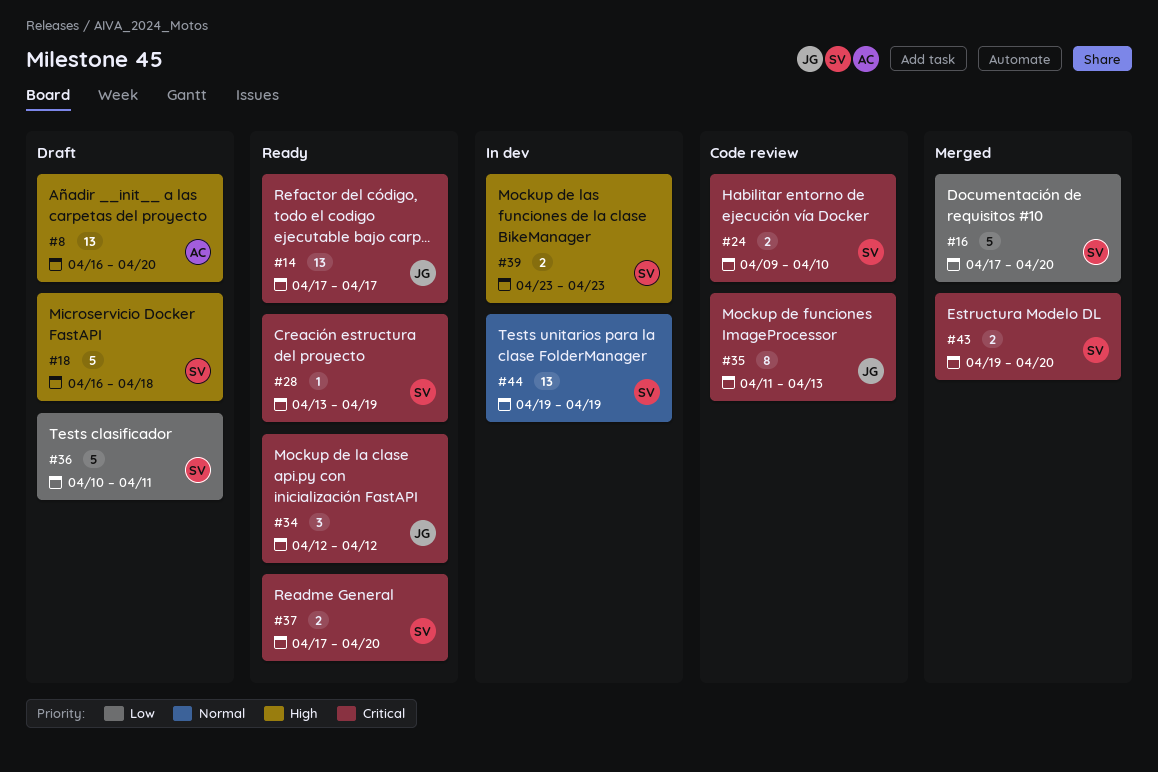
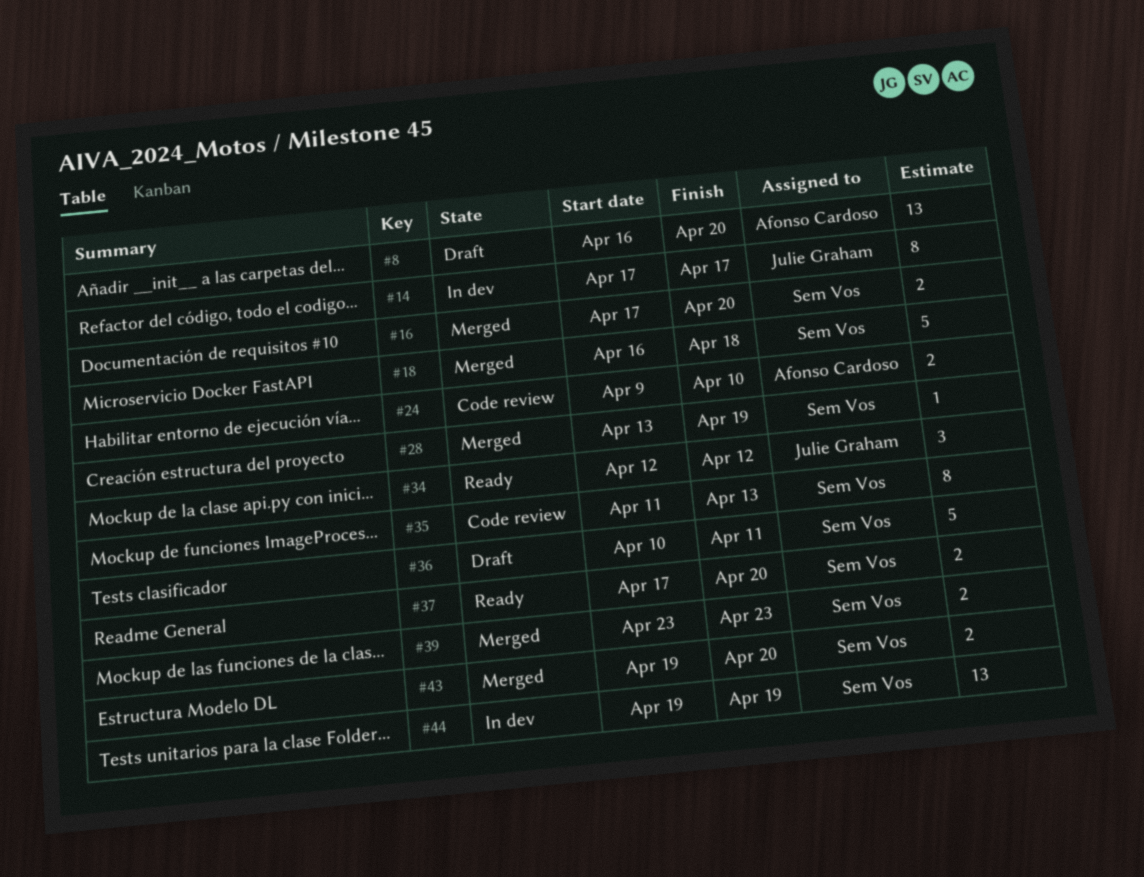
#14, status: Ready -> In dev
#14, estimate: 13 -> 8
#16, estimate: 5 -> 2
#18, status: Draft -> Merged
#24, owner: Sem Vos -> Afonso Cardoso
#28, status: Ready -> Merged
#35, owner: Julie Graham -> Sem Vos
#39, status: In dev -> Merged

